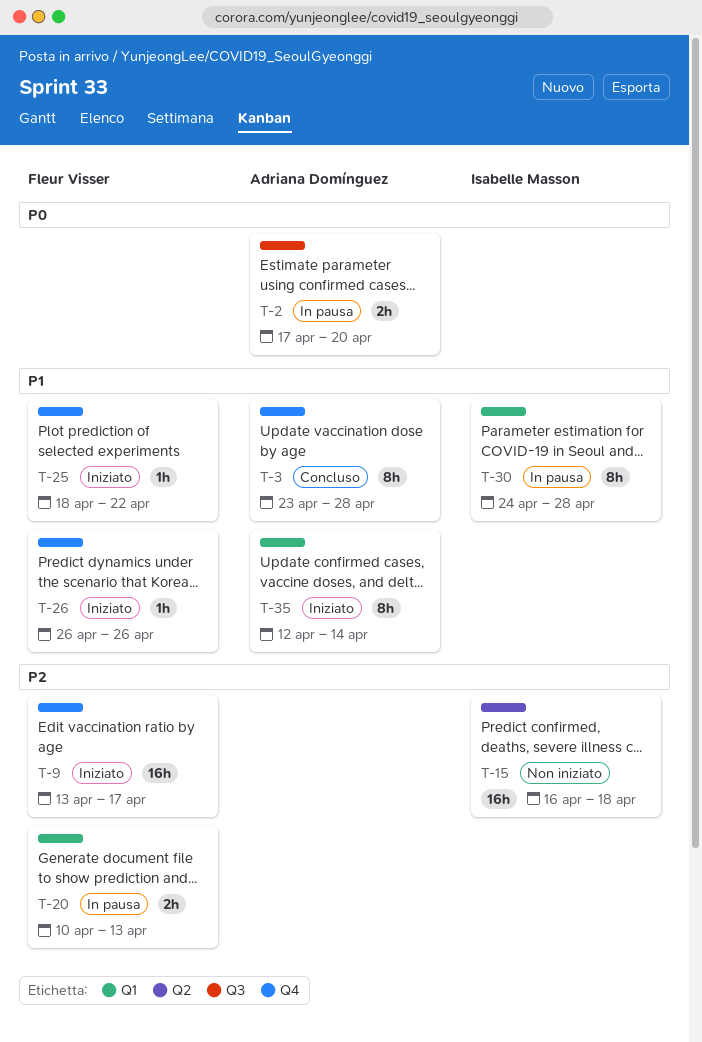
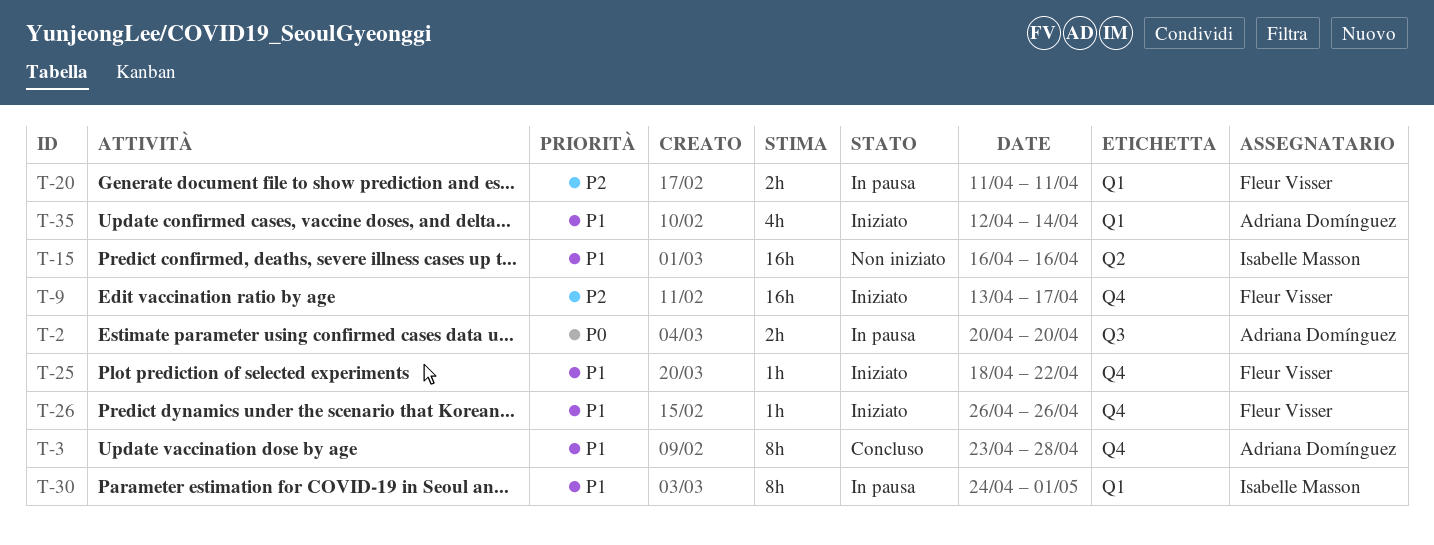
T-2, start: Apr 17 -> Apr 20
T-15, priority: P2 -> P1
T-15, due: Apr 18 -> Apr 16
T-20, start: Apr 10 -> Apr 11
T-20, due: Apr 13 -> Apr 11
T-30, due: Apr 28 -> May 1
T-35, estimate: 8h -> 4h

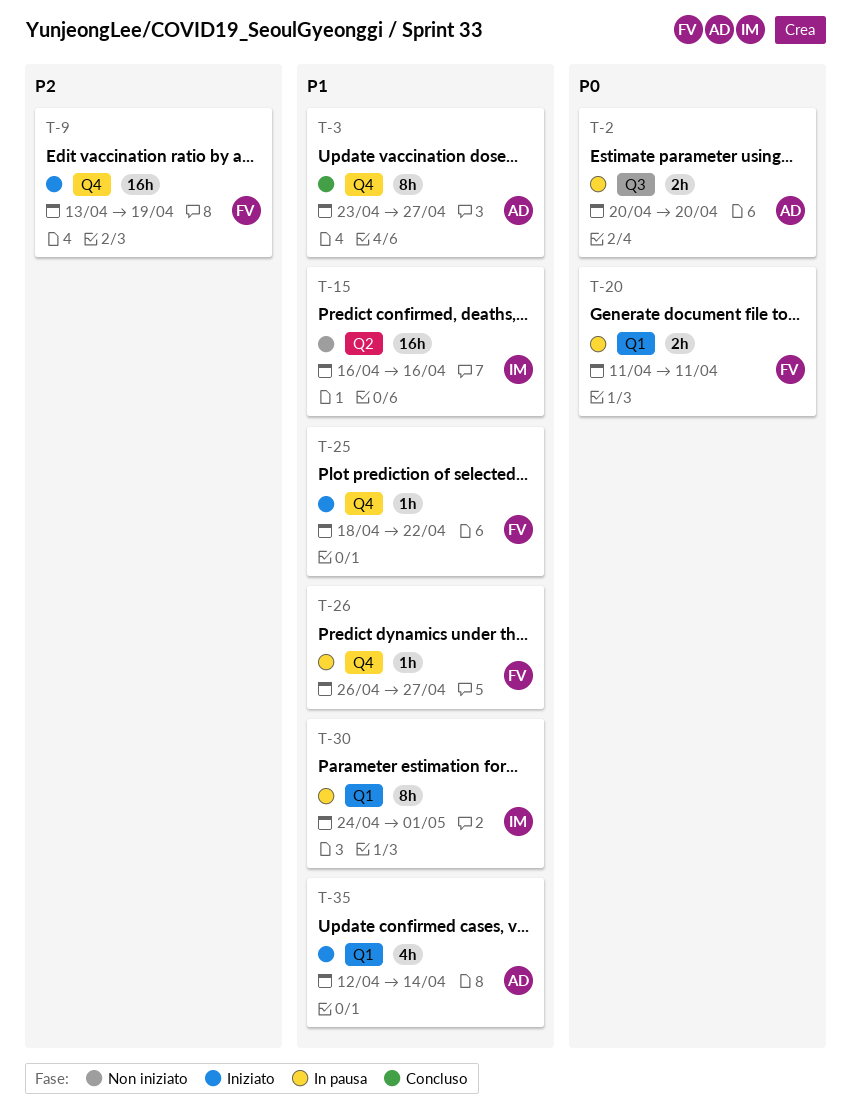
T-3, due: Apr 28 -> Apr 27
T-9, due: Apr 17 -> Apr 19
T-20, priority: P2 -> P0
T-26, status: Iniziato -> In pausa
T-26, due: Apr 26 -> Apr 27

